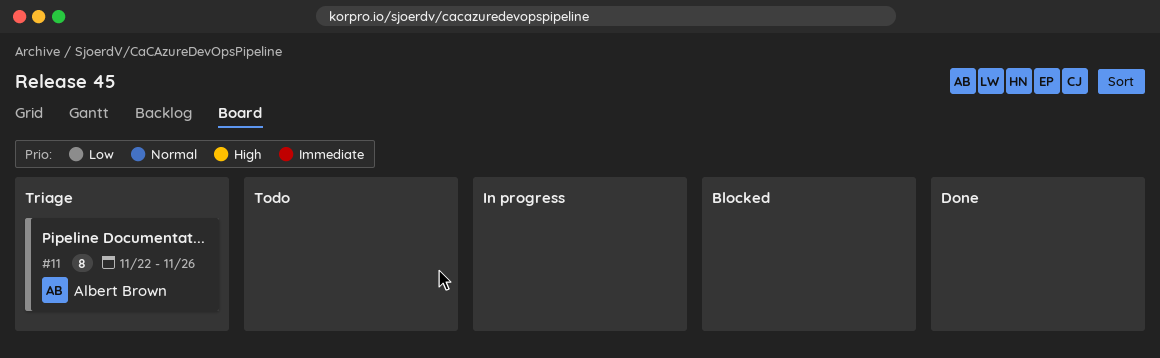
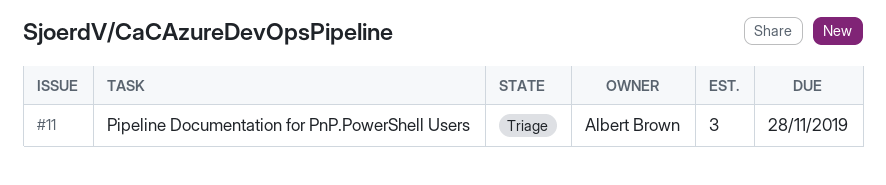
#11, estimate: 8 -> 3
#11, due: Nov 26 -> Nov 28

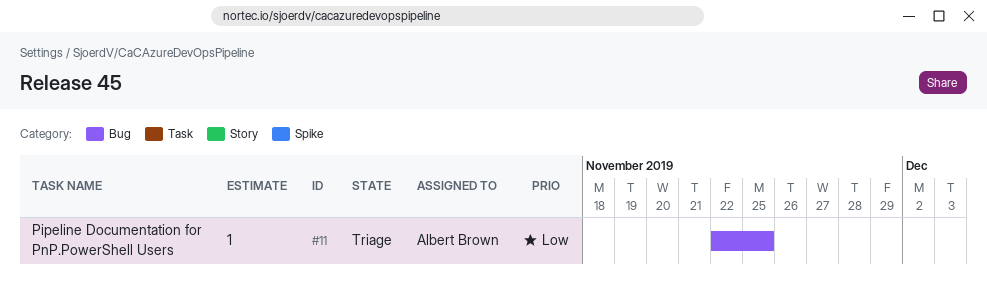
#11, estimate: 3 -> 1
#11, due: Nov 28 -> Nov 25

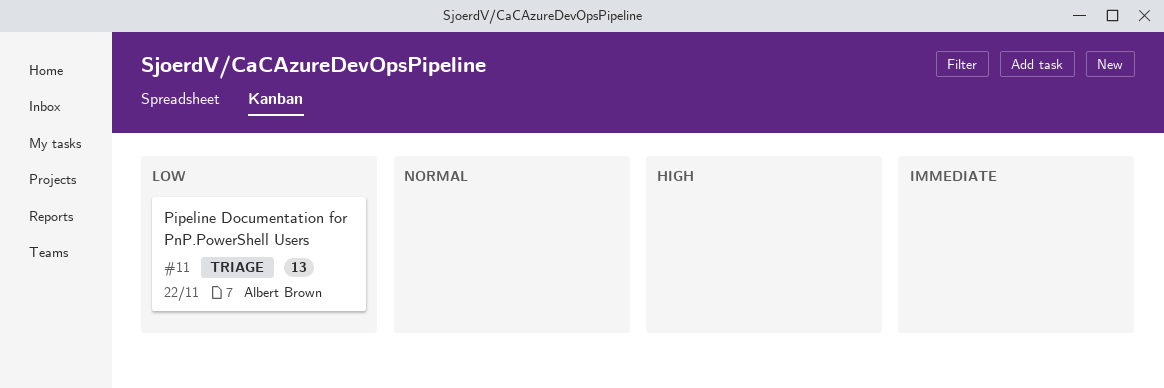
#11, estimate: 1 -> 13
#11, due: Nov 25 -> Nov 22

